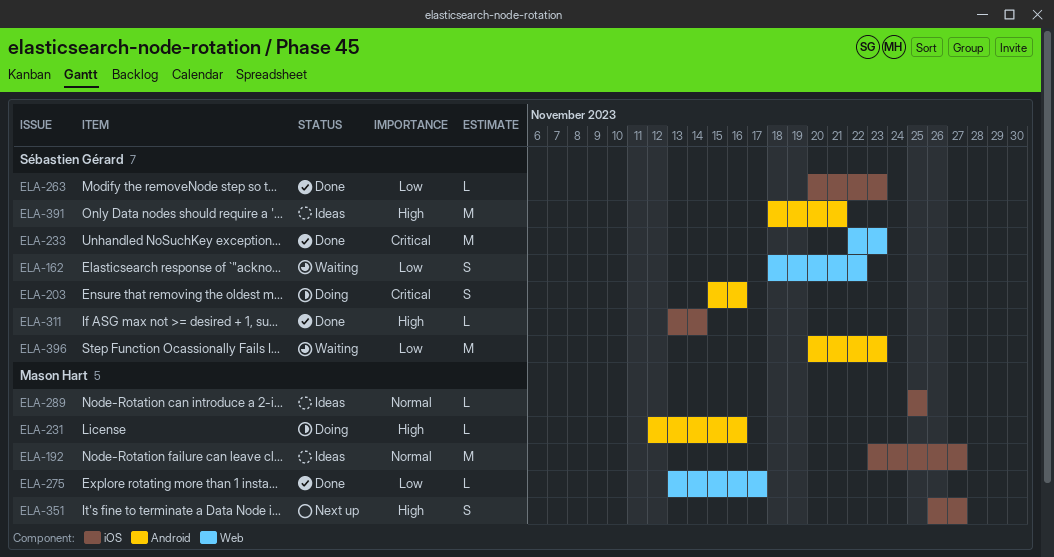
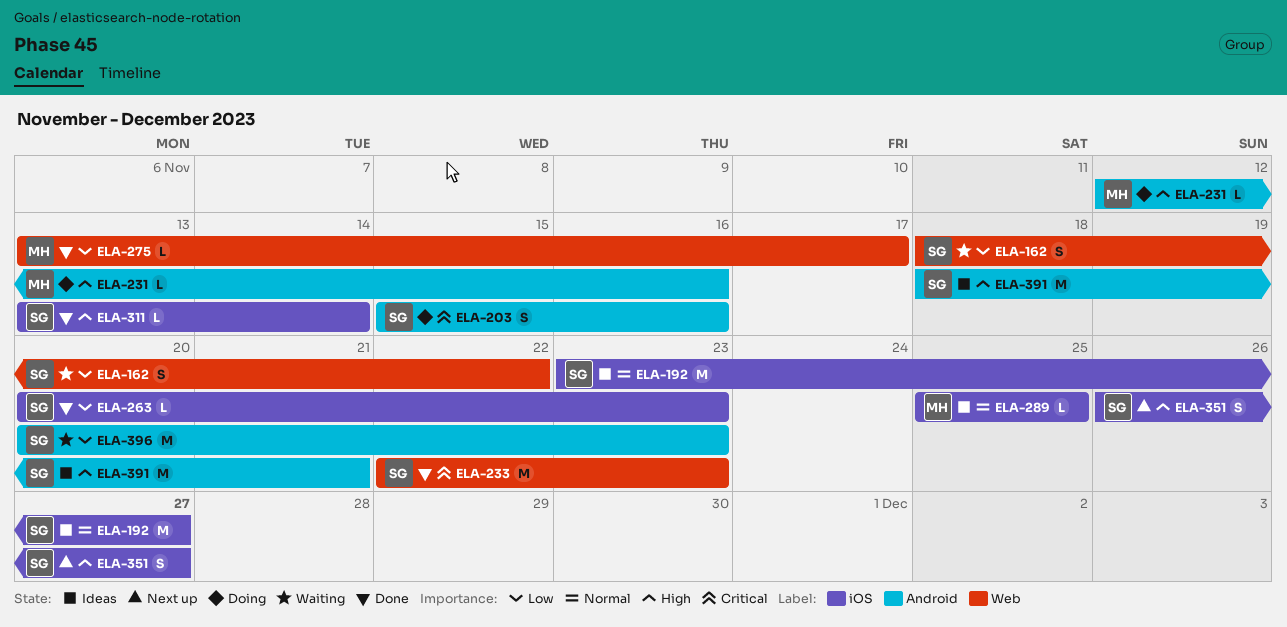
ELA-192, owner: Mason Hart -> Sébastien Gérard
ELA-351, owner: Mason Hart -> Sébastien Gérard

